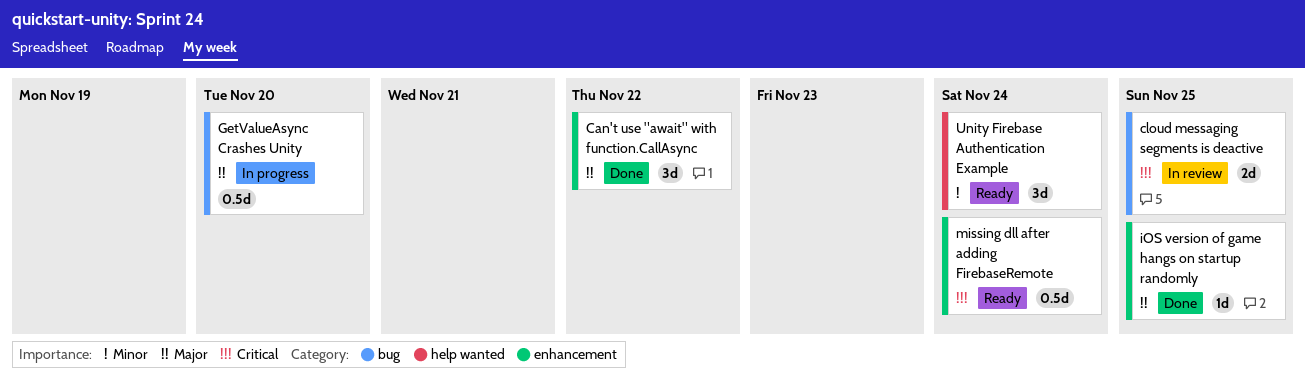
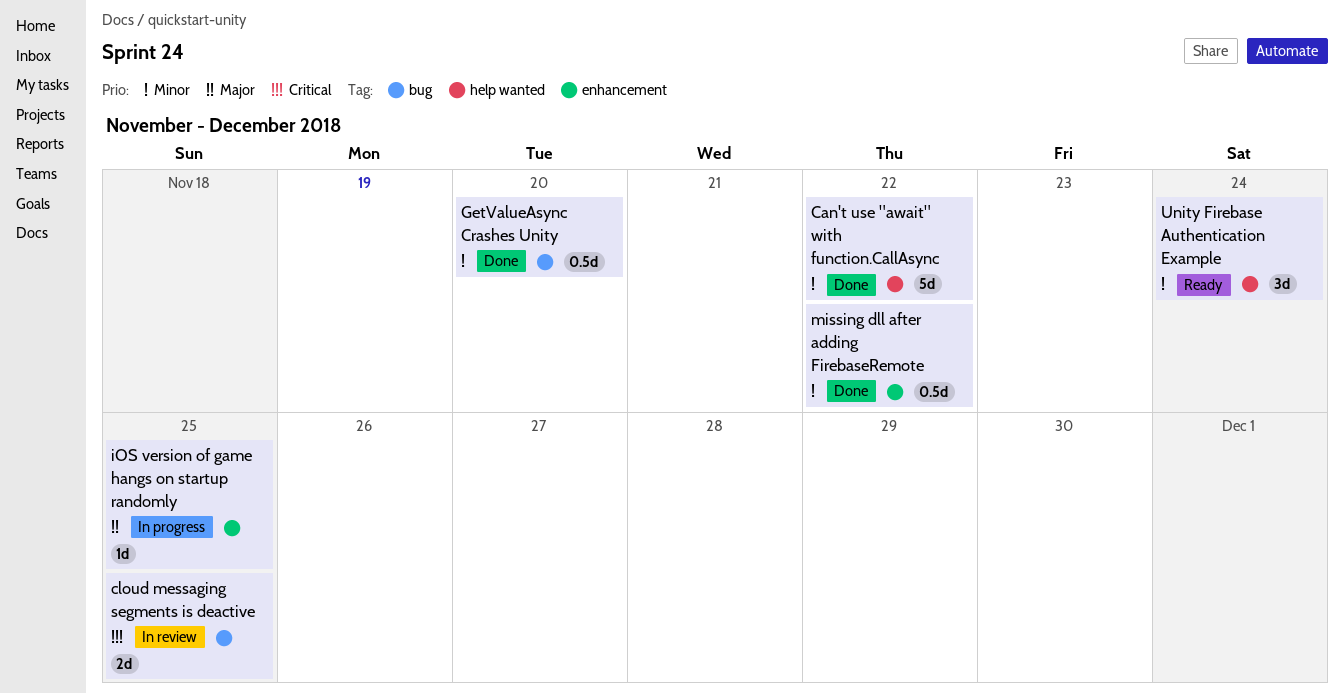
Can't use "await" with function.CallAsync, priority: Major -> Minor
Can't use "await" with function.CallAsync, label: enhancement -> help wanted
Can't use "await" with function.CallAsync, estimate: 3d -> 5d
GetValueAsync Crashes Unity, status: In progress -> Done
GetValueAsync Crashes Unity, priority: Major -> Minor
iOS version of game hangs on startup randomly, status: Done -> In progress
missing dll after adding FirebaseRemote, status: Ready -> Done
missing dll after adding FirebaseRemote, priority: Critical -> Minor
missing dll after adding FirebaseRemote, due: Nov 24 -> Nov 22

